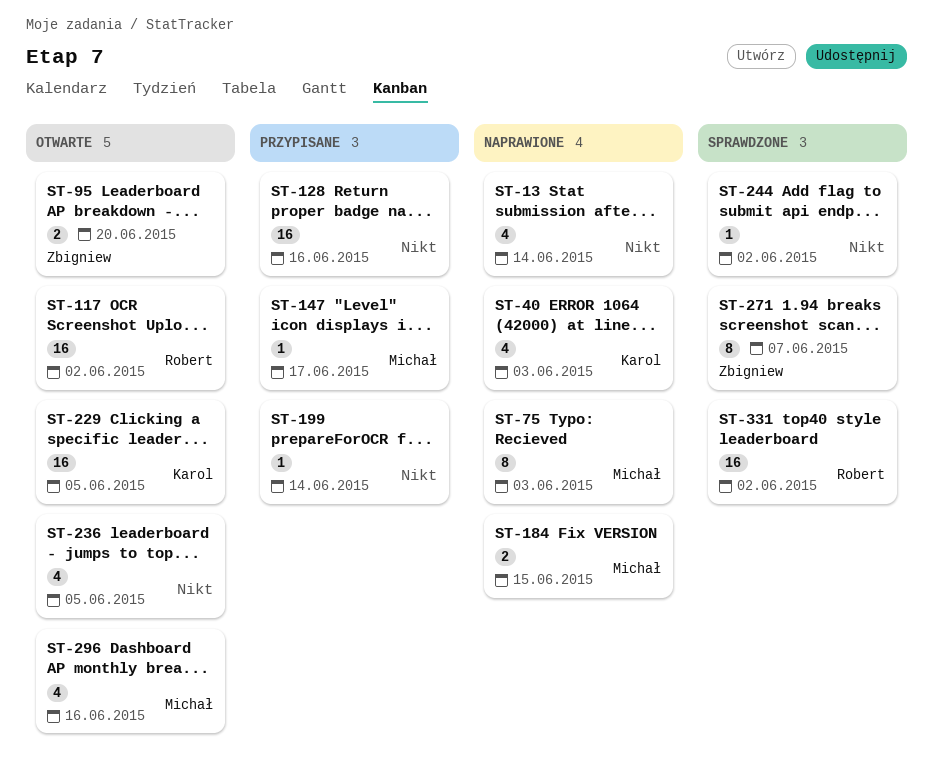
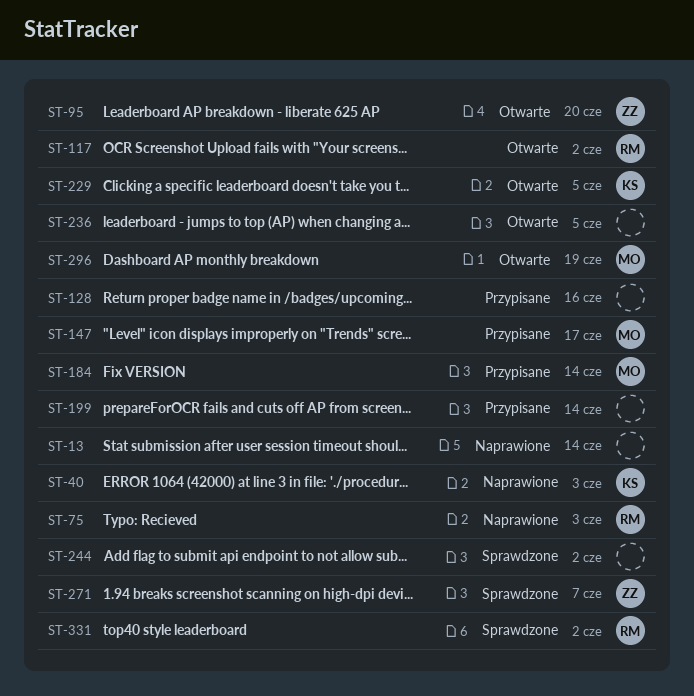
ST-75, owner: Michał -> Robert
ST-184, status: Naprawione -> Przypisane
ST-184, due: Jun 15 -> Jun 14
ST-296, due: Jun 16 -> Jun 19

